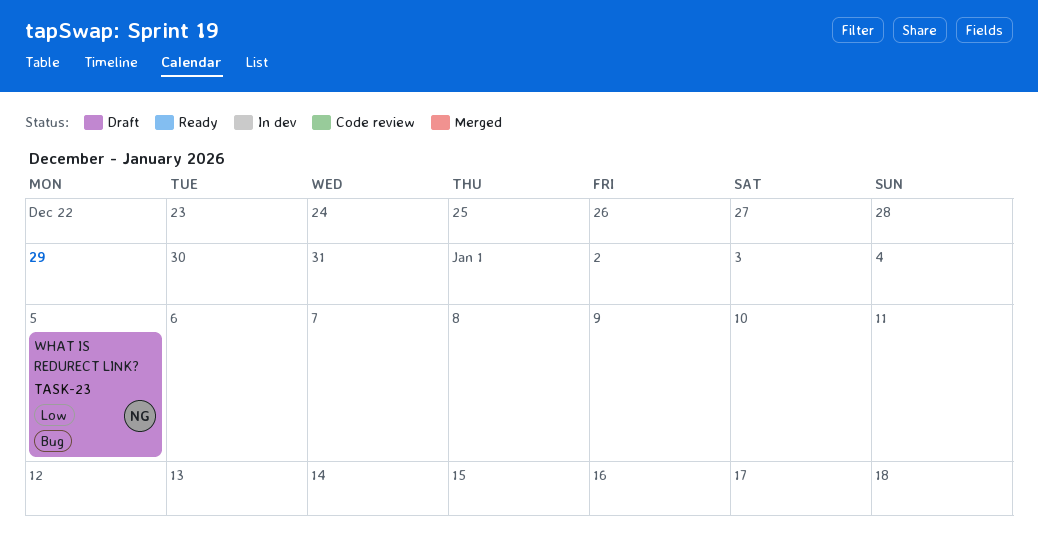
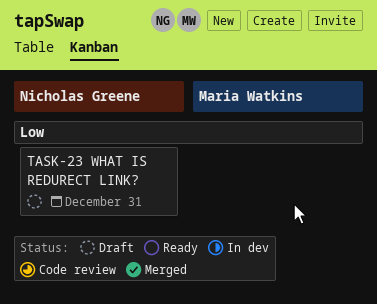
TASK-23, due: Jan 5 -> Dec 31

